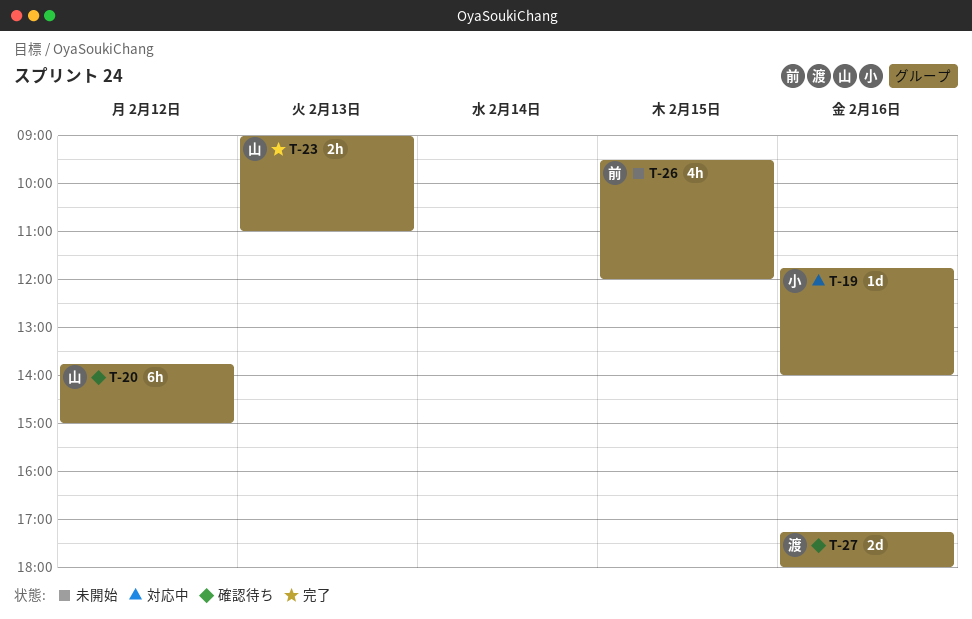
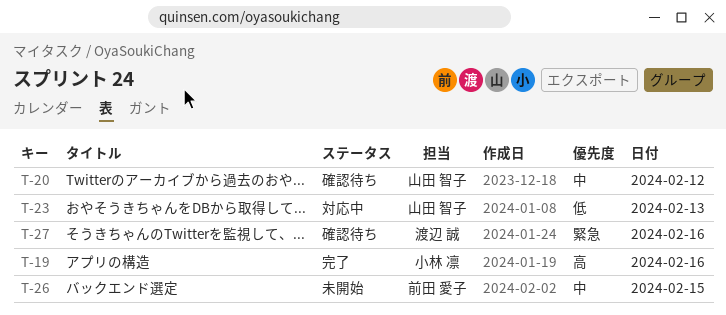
T-19, status: 対応中 -> 完了
T-23, status: 完了 -> 対応中

